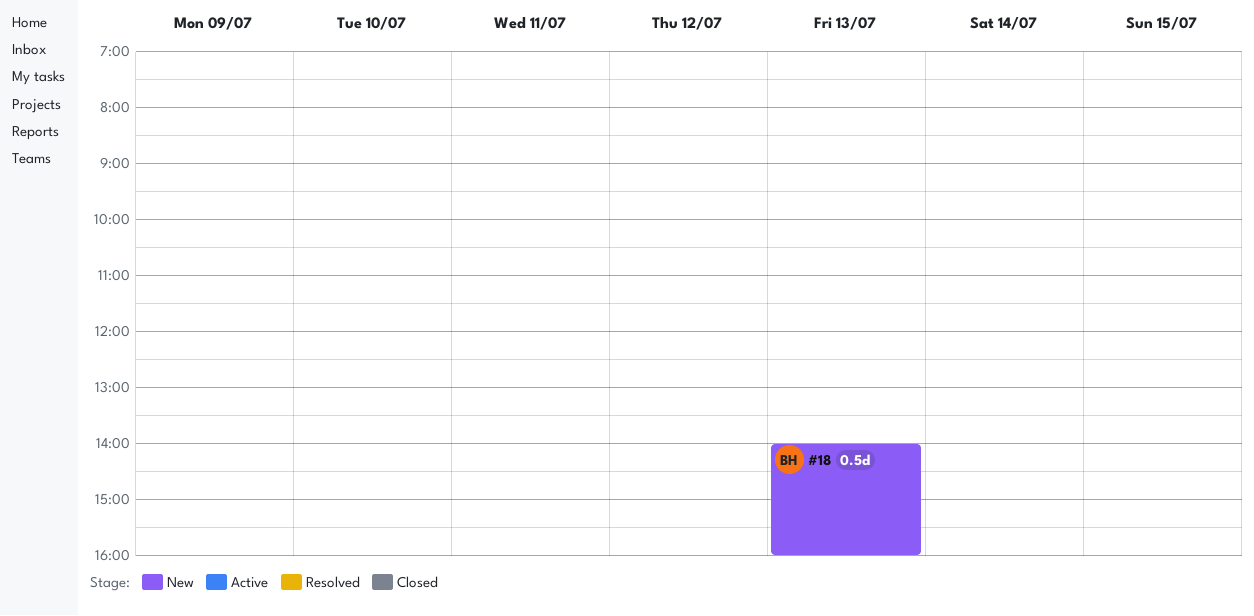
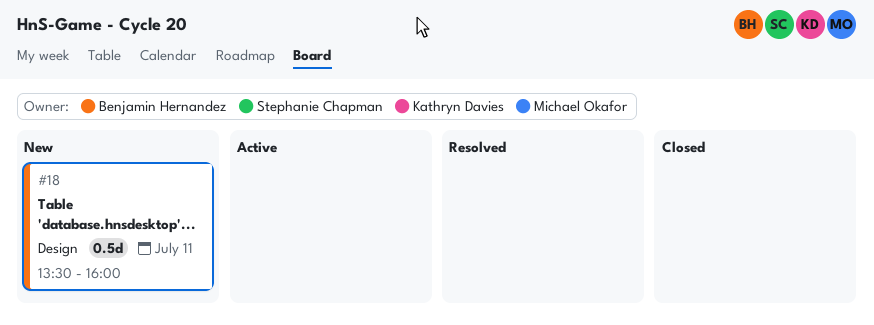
#18, day: Jul 13 -> Jul 11
#18, begins: 14:00 -> 13:30

